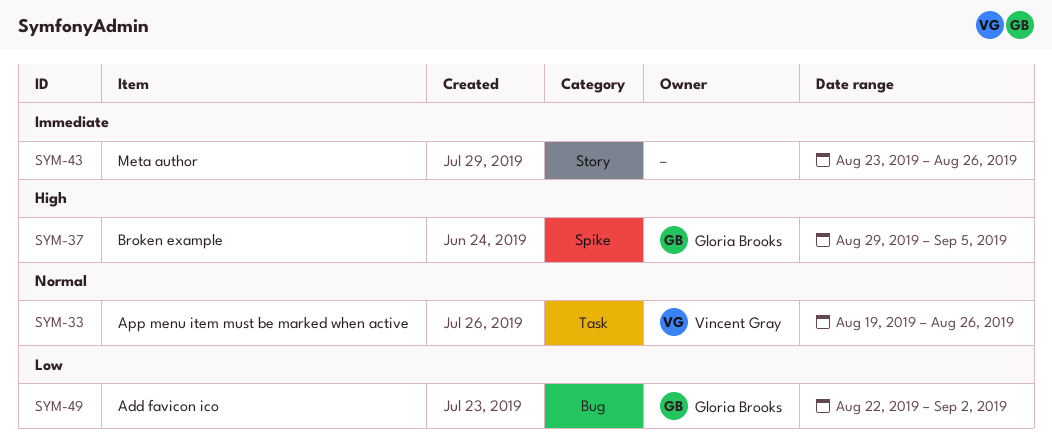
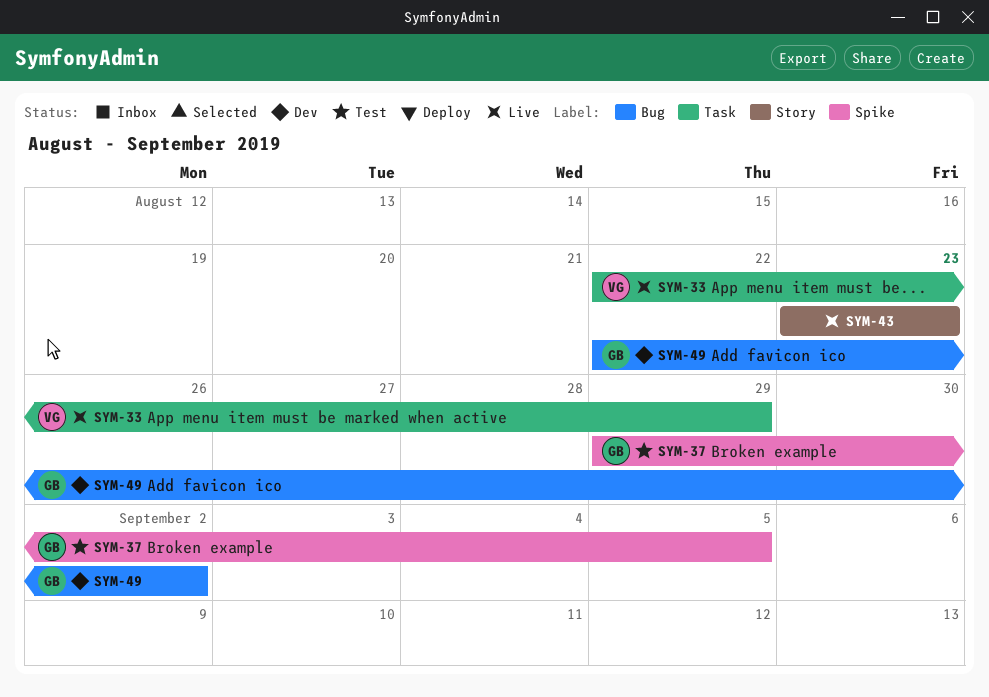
SYM-33, start: Aug 19 -> Aug 22
SYM-33, due: Aug 26 -> Aug 29
SYM-43, due: Aug 26 -> Aug 23

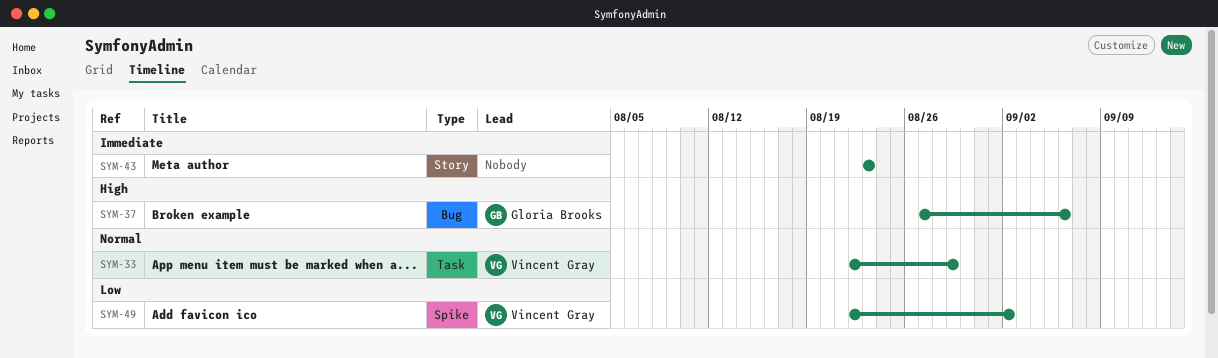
SYM-37, label: Spike -> Bug
SYM-37, start: Aug 29 -> Aug 27
SYM-37, due: Sep 5 -> Sep 6
SYM-49, owner: Gloria Brooks -> Vincent Gray
SYM-49, label: Bug -> Spike

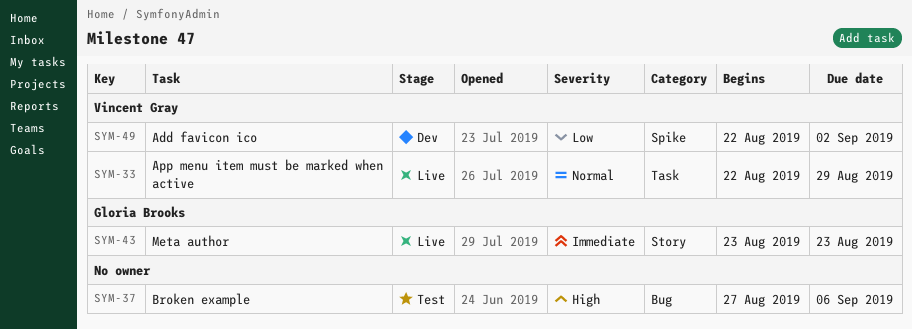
SYM-37, owner: Gloria Brooks -> none
SYM-43, owner: none -> Gloria Brooks

